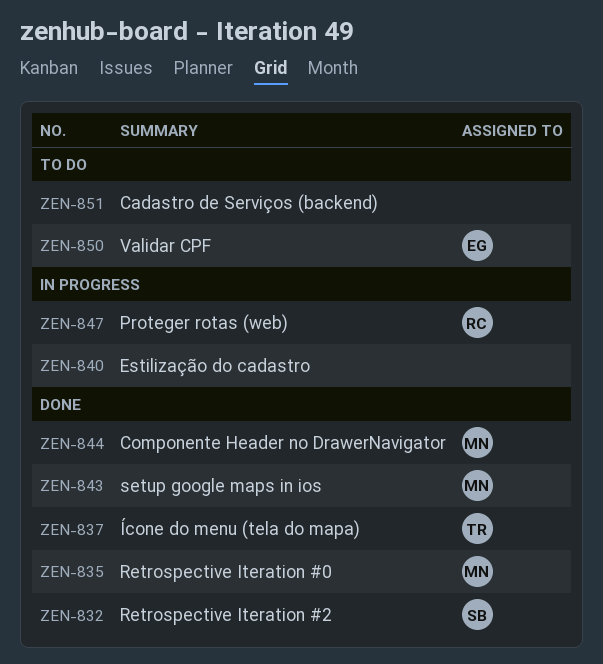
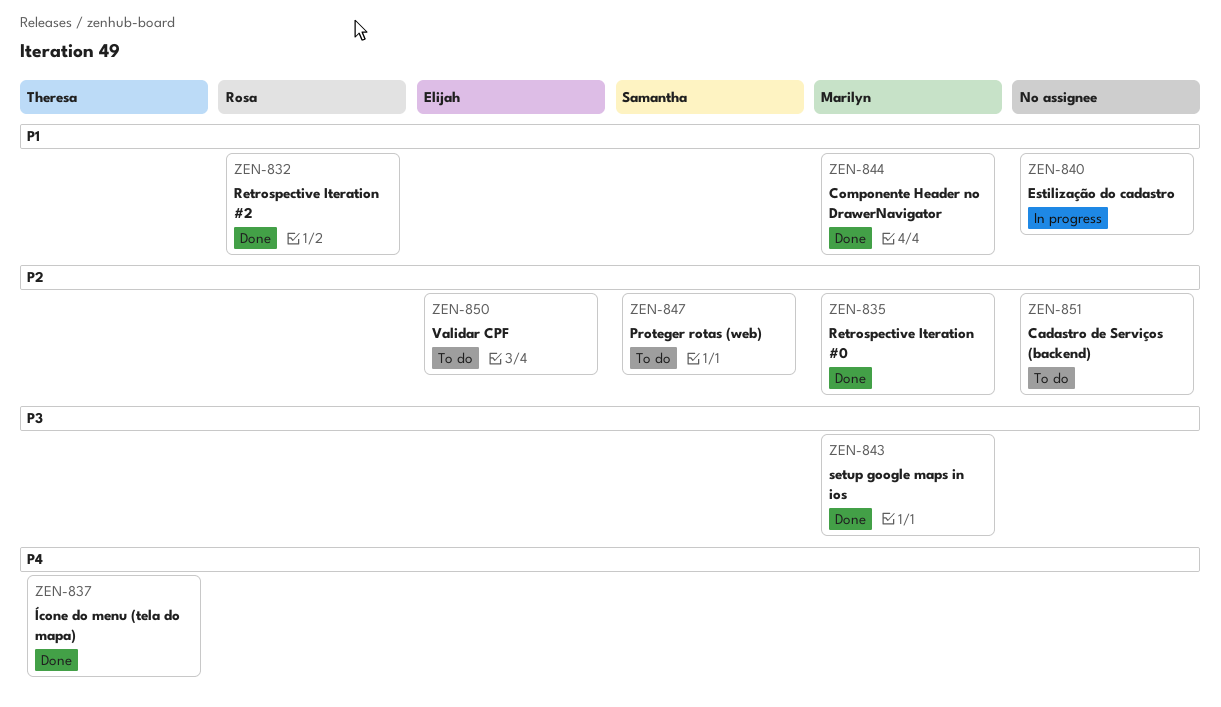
ZEN-832, owner: Samantha -> Rosa
ZEN-847, status: In progress -> To do
ZEN-847, owner: Rosa -> Samantha

